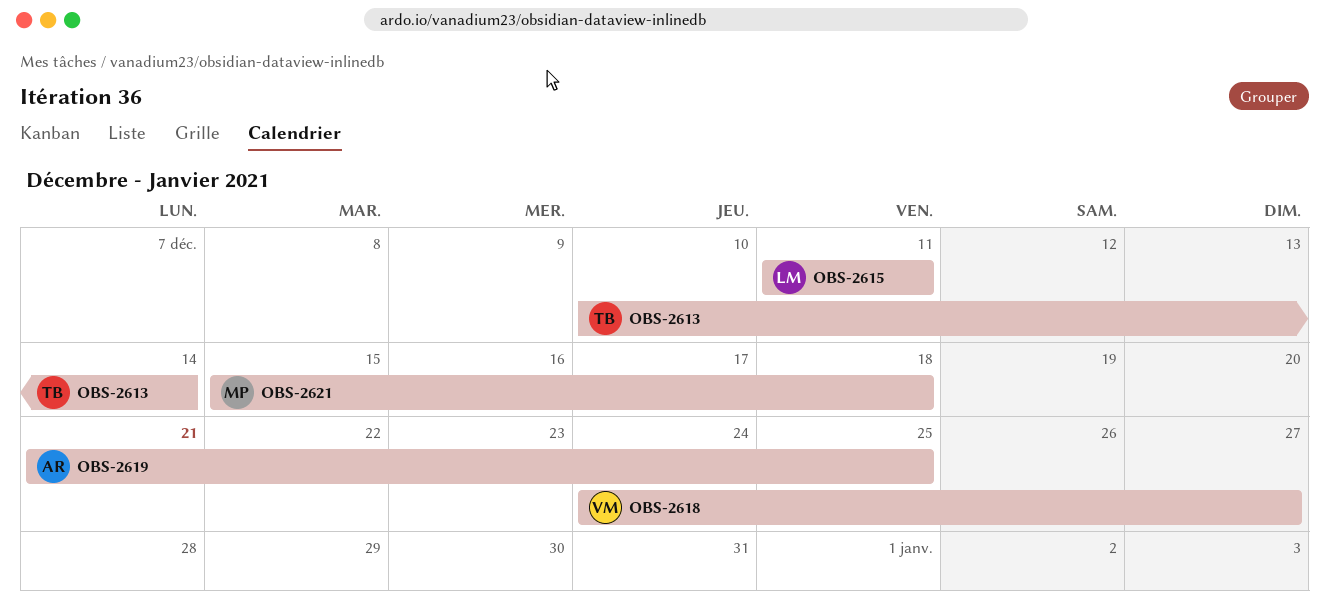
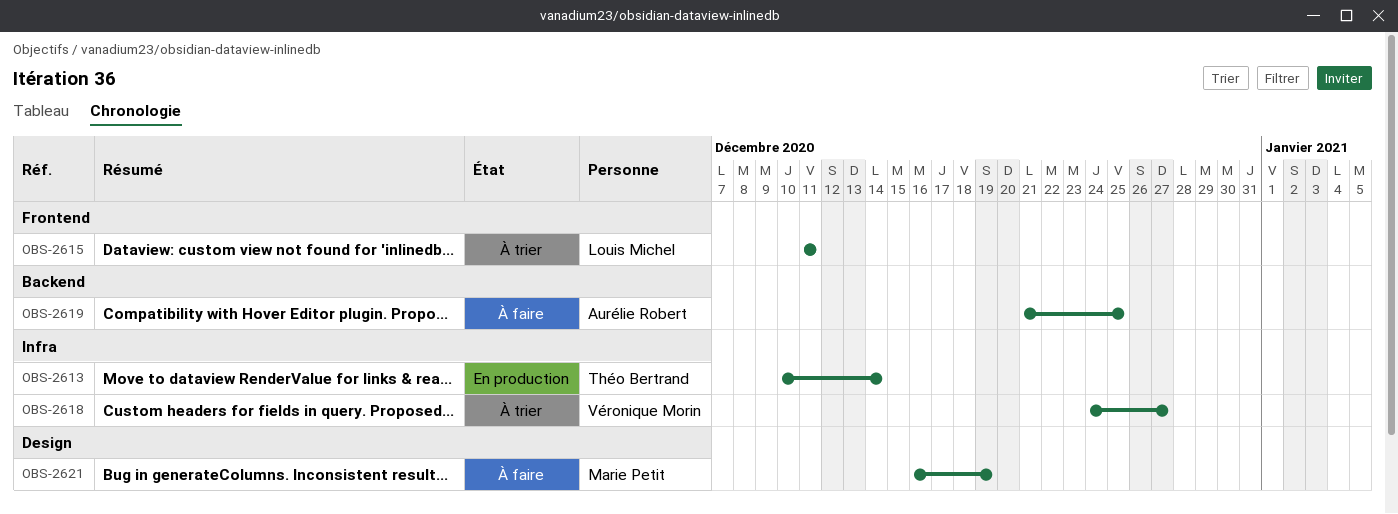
OBS-2621, start: Dec 15 -> Dec 16
OBS-2621, due: Dec 18 -> Dec 19

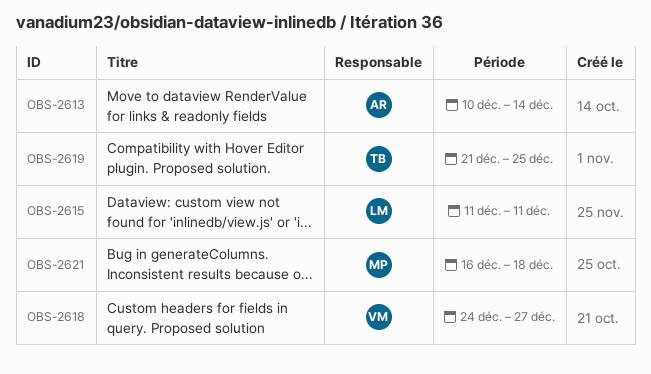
OBS-2613, owner: Théo Bertrand -> Aurélie Robert
OBS-2619, owner: Aurélie Robert -> Théo Bertrand
OBS-2621, due: Dec 19 -> Dec 18

